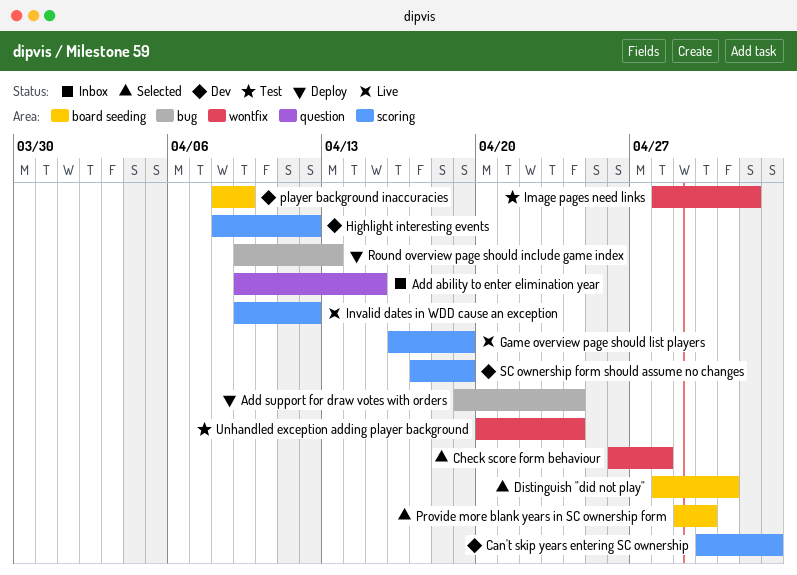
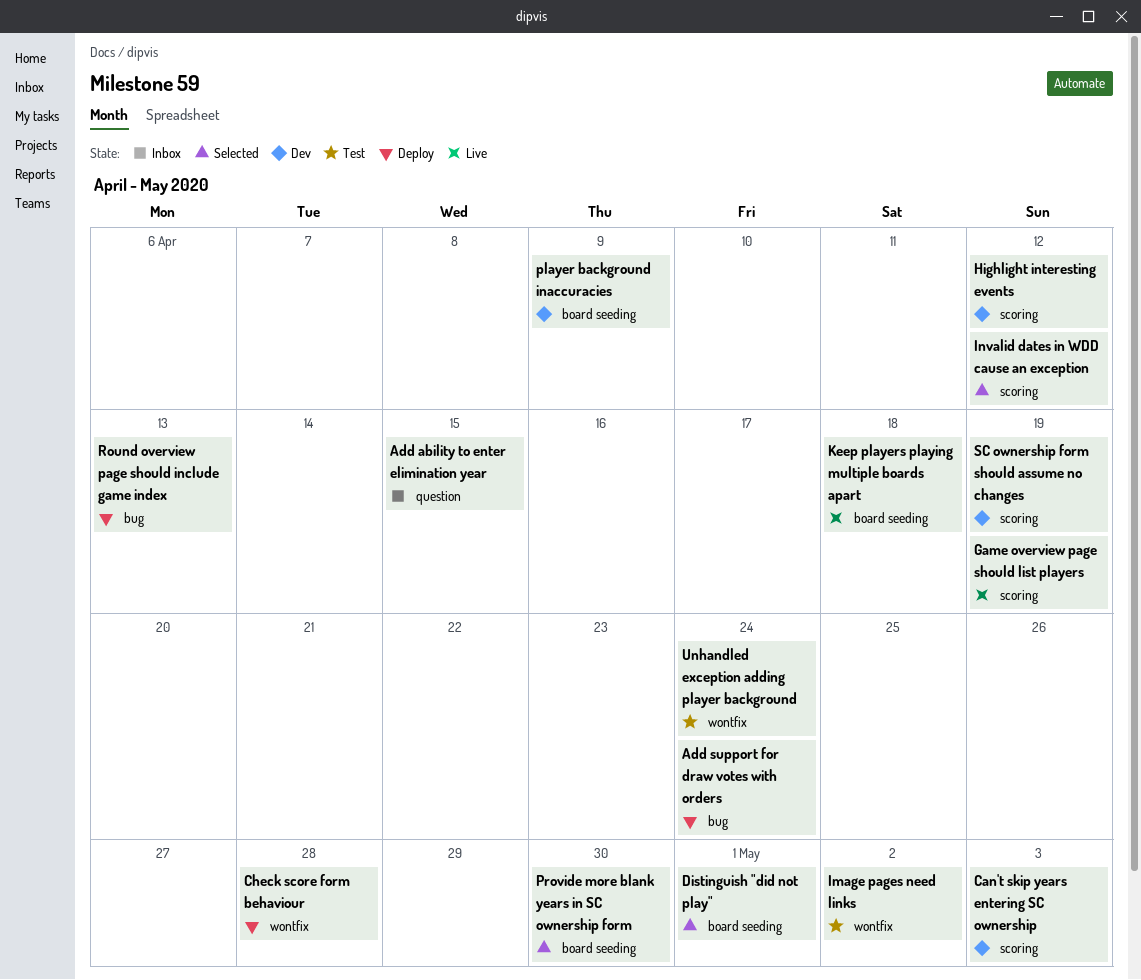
Check score form behaviour, status: Selected -> Deploy
Invalid dates in WDD cause an exception, status: Live -> Selected
Keep players playing multiple boards apart: none -> present

